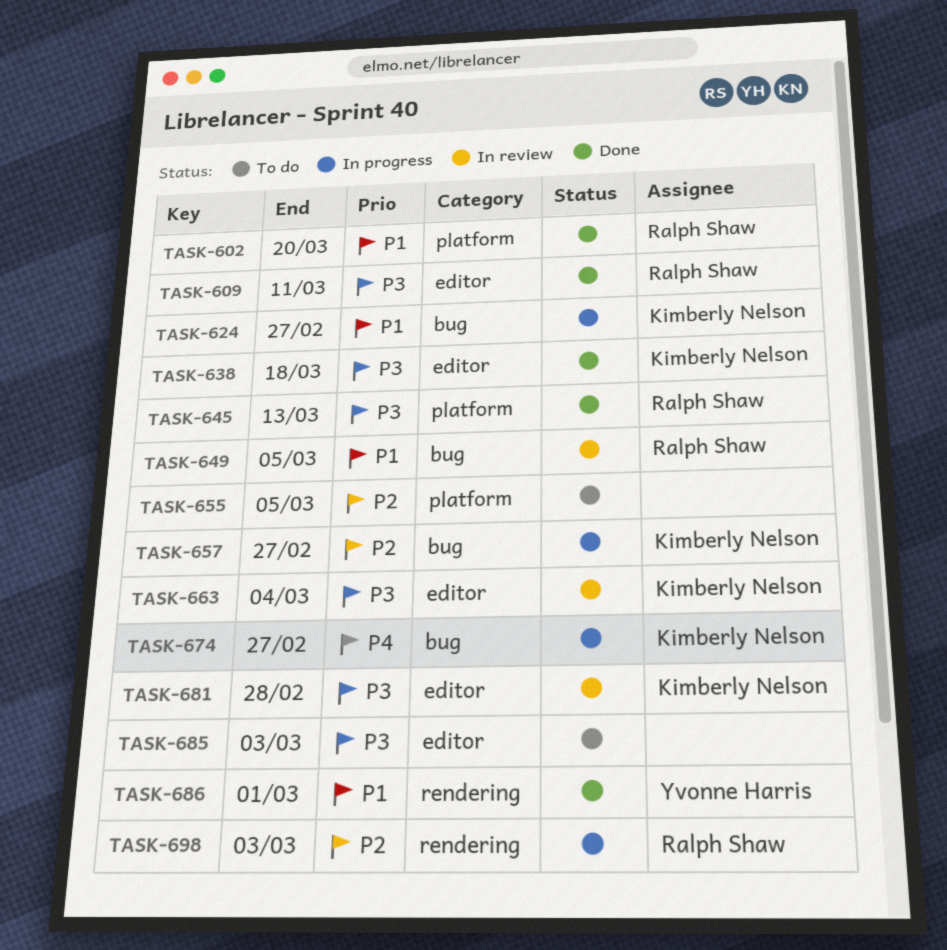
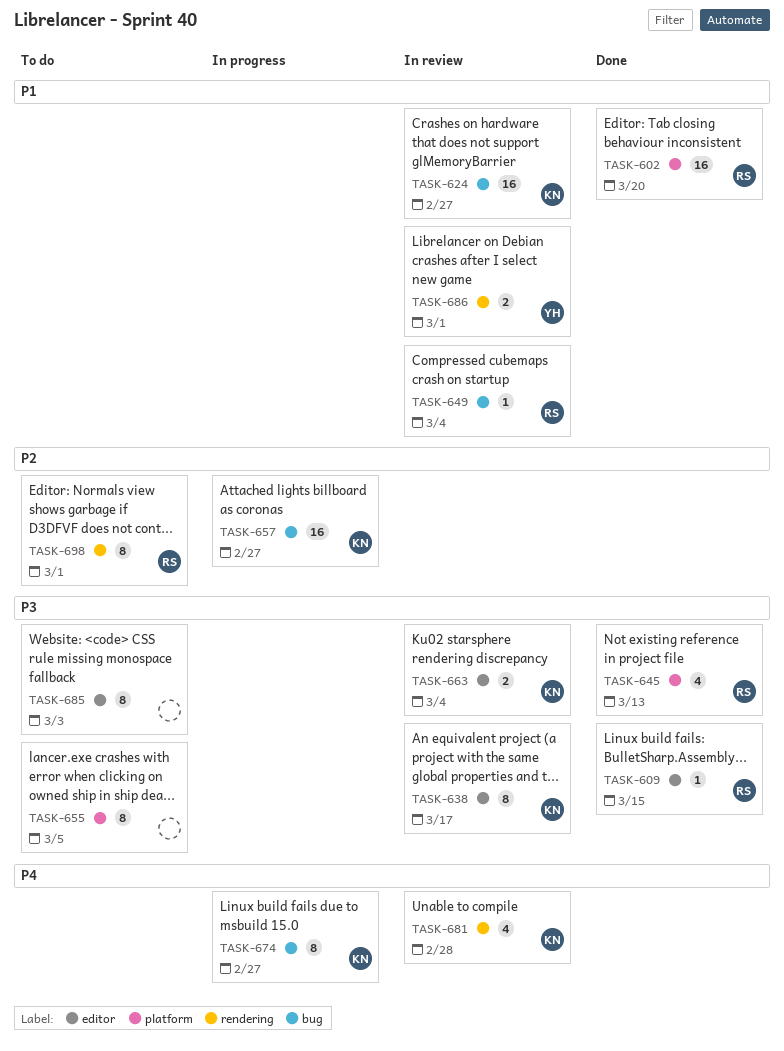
TASK-609, due: Mar 11 -> Mar 15
TASK-624, status: In progress -> In review
TASK-638, status: Done -> In review
TASK-638, due: Mar 18 -> Mar 17
TASK-649, due: Mar 5 -> Mar 4
TASK-655, priority: P2 -> P3
TASK-681, priority: P3 -> P4
TASK-681, label: editor -> rendering
TASK-686, status: Done -> In review
TASK-698, status: In progress -> To do
TASK-698, due: Mar 3 -> Mar 1

